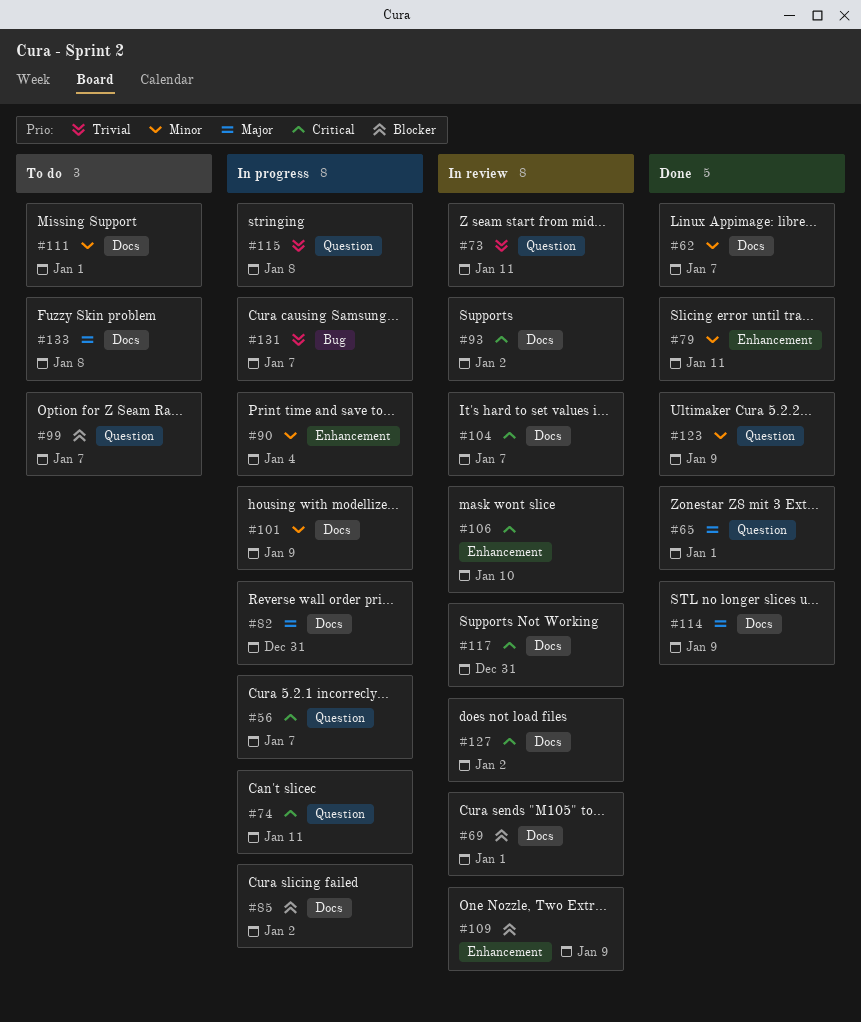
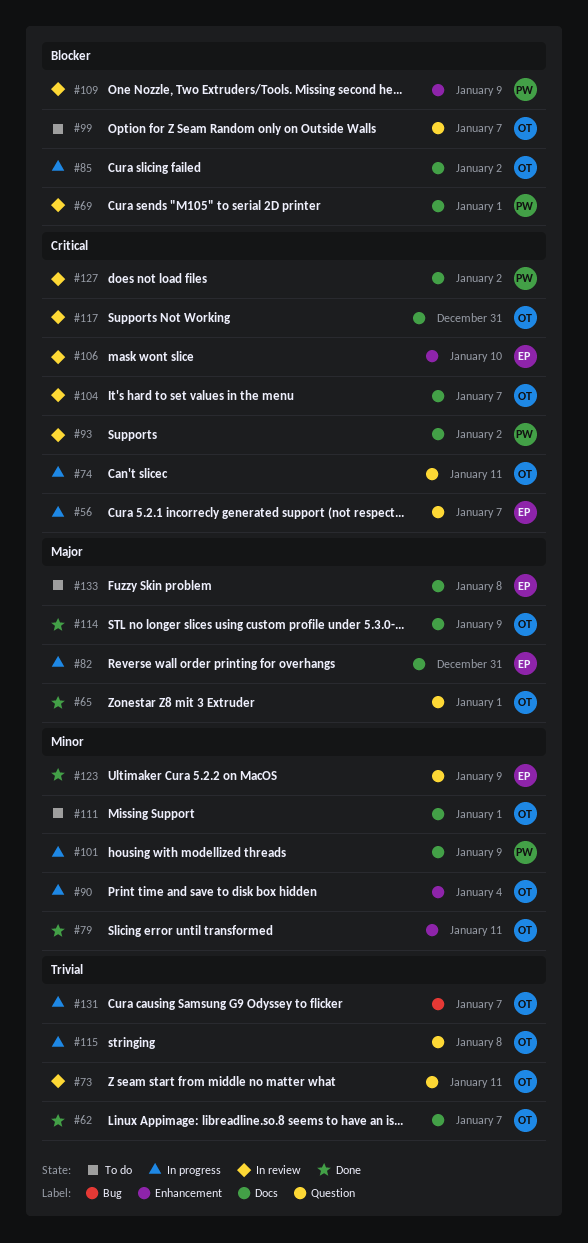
#62, priority: Minor -> Trivial

